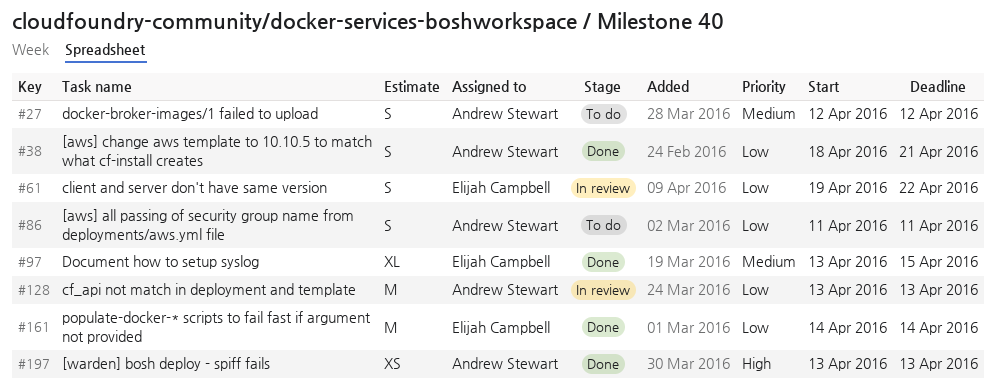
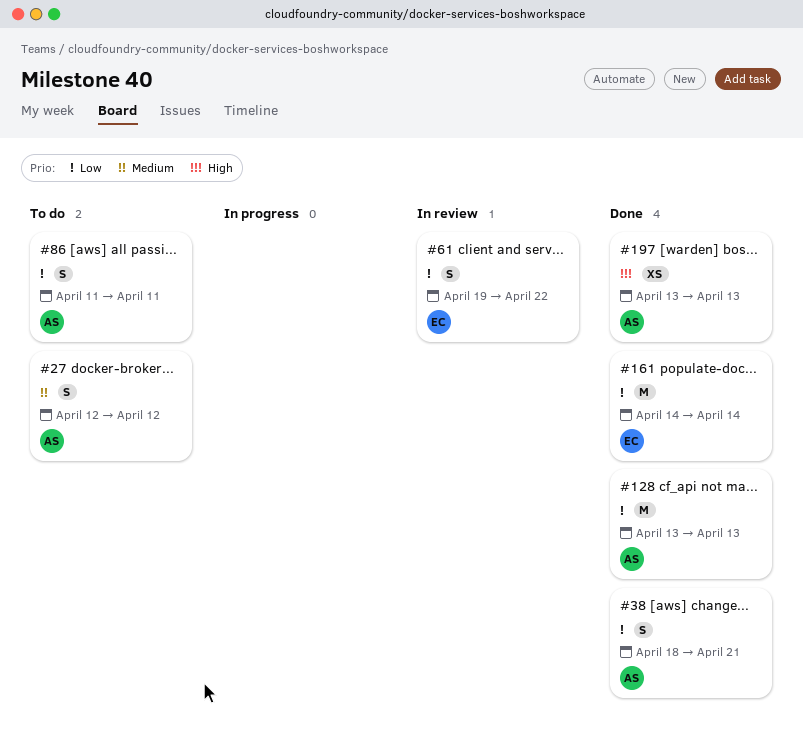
#97: present -> none
#128, status: In review -> Done

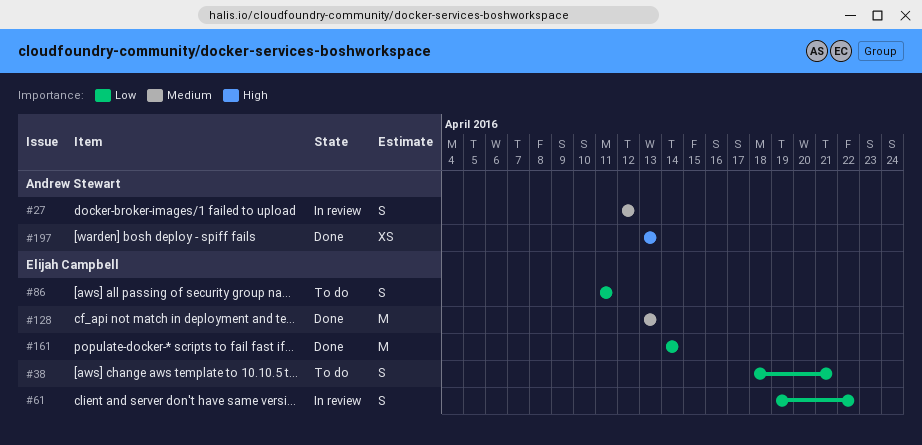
#27, status: To do -> In review
#38, status: Done -> To do
#38, owner: Andrew Stewart -> Elijah Campbell
#86, owner: Andrew Stewart -> Elijah Campbell
#128, owner: Andrew Stewart -> Elijah Campbell
#128, priority: Low -> Medium

